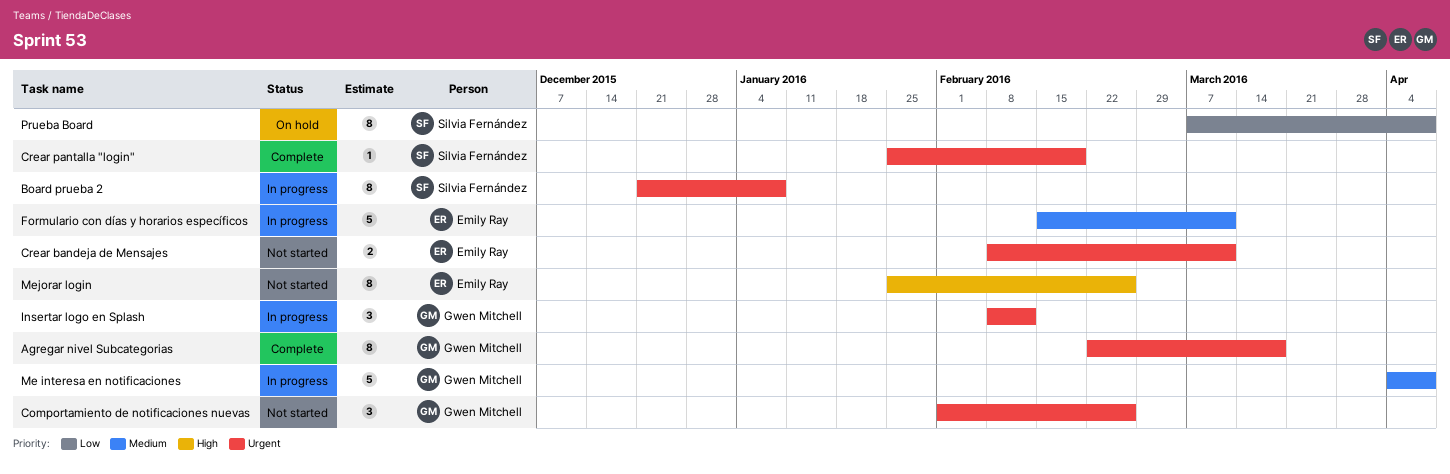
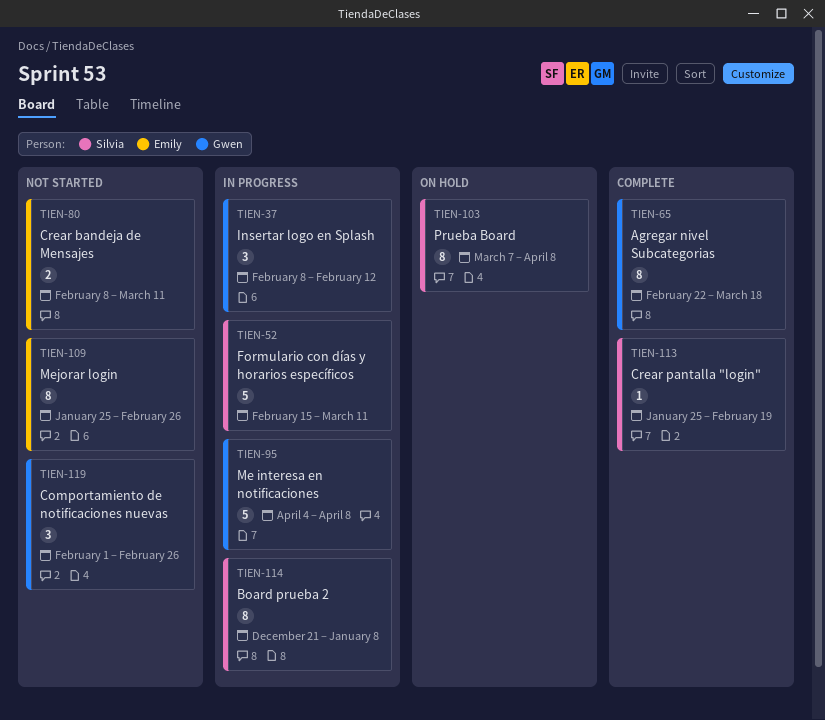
Formulario con días y horarios específicos, owner: Emily Ray -> Silvia Fernández

